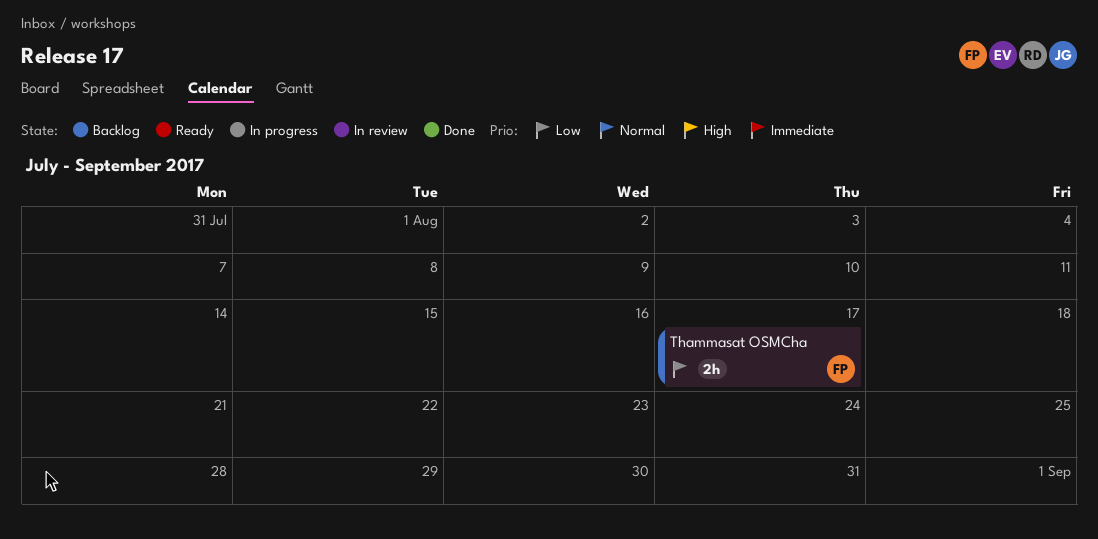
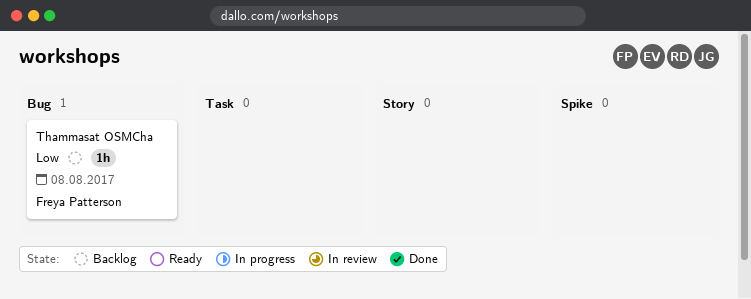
Thammasat OSMCha, estimate: 2h -> 1h
Thammasat OSMCha, due: Aug 17 -> Aug 8

